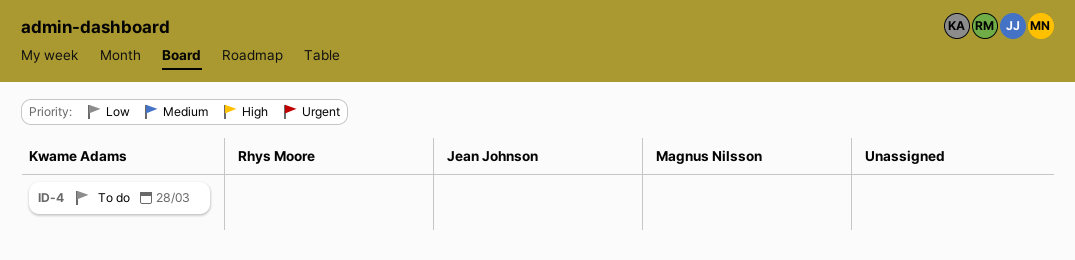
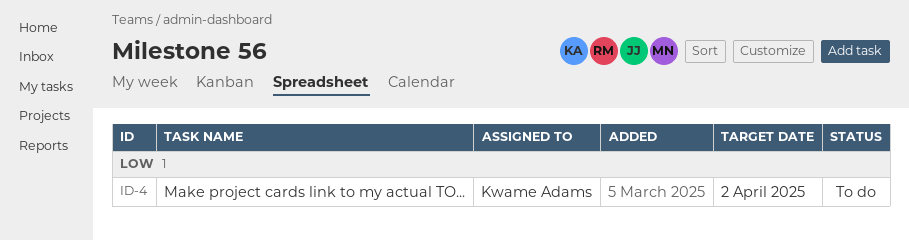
ID-4, due: Mar 28 -> Apr 2

